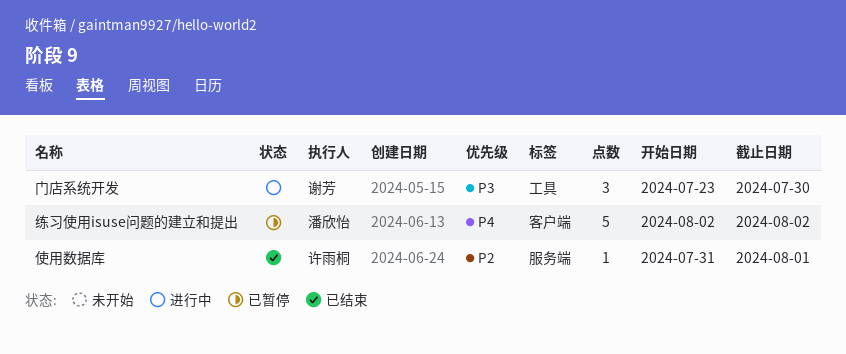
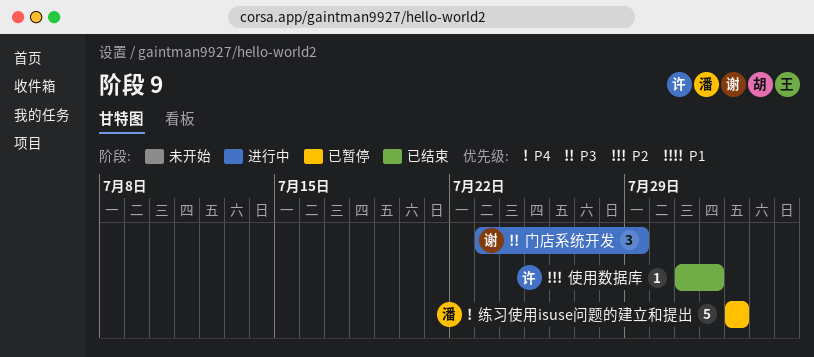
门店系统开发, due: Jul 30 -> Jul 29

